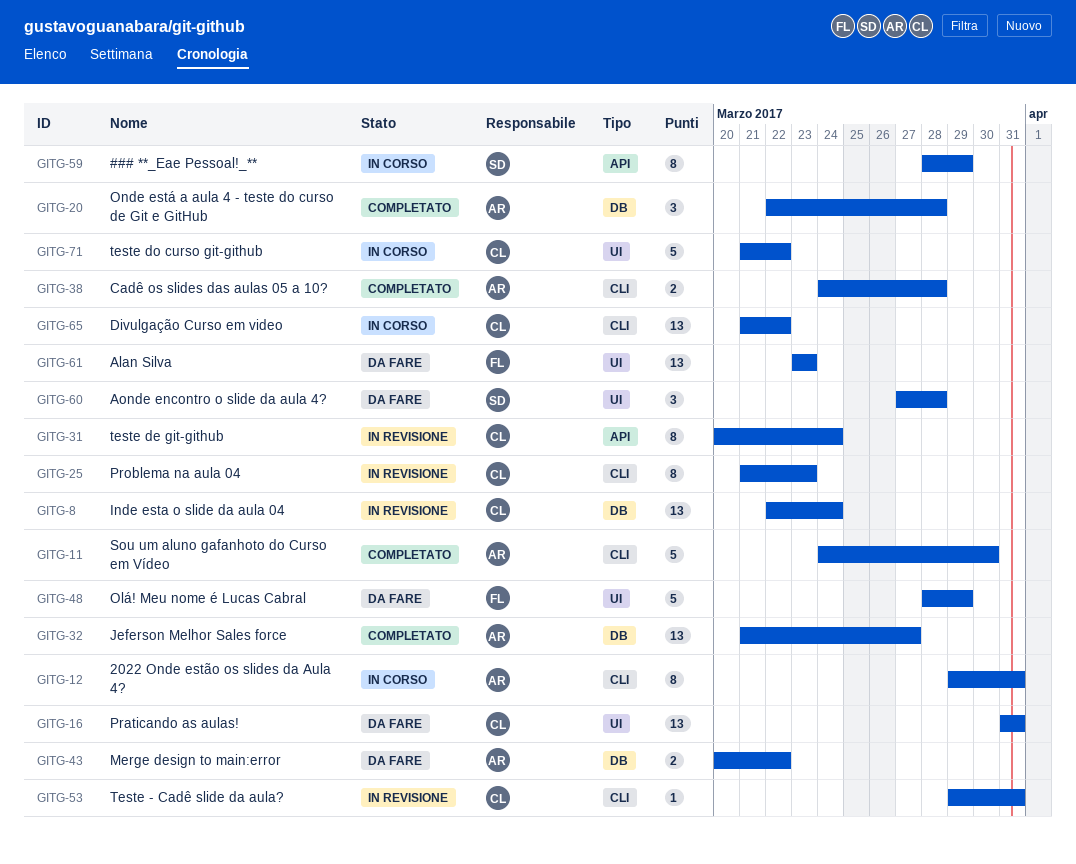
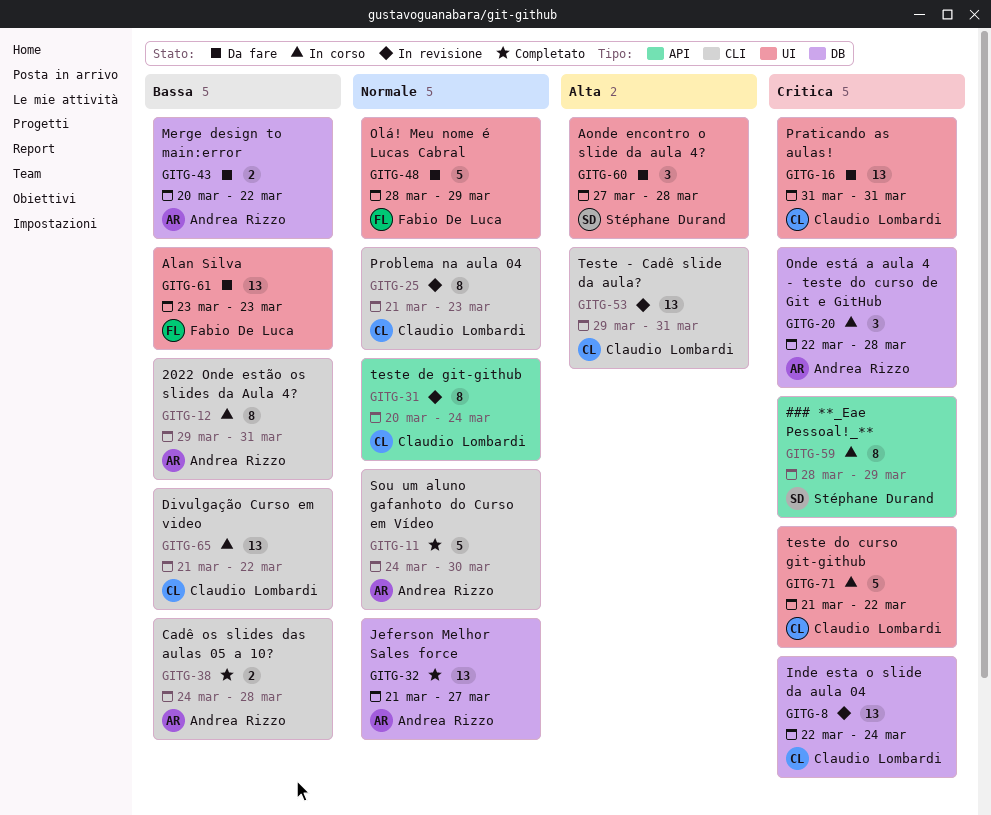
GITG-20, status: Completato -> In corso
GITG-53, estimate: 1 -> 13

